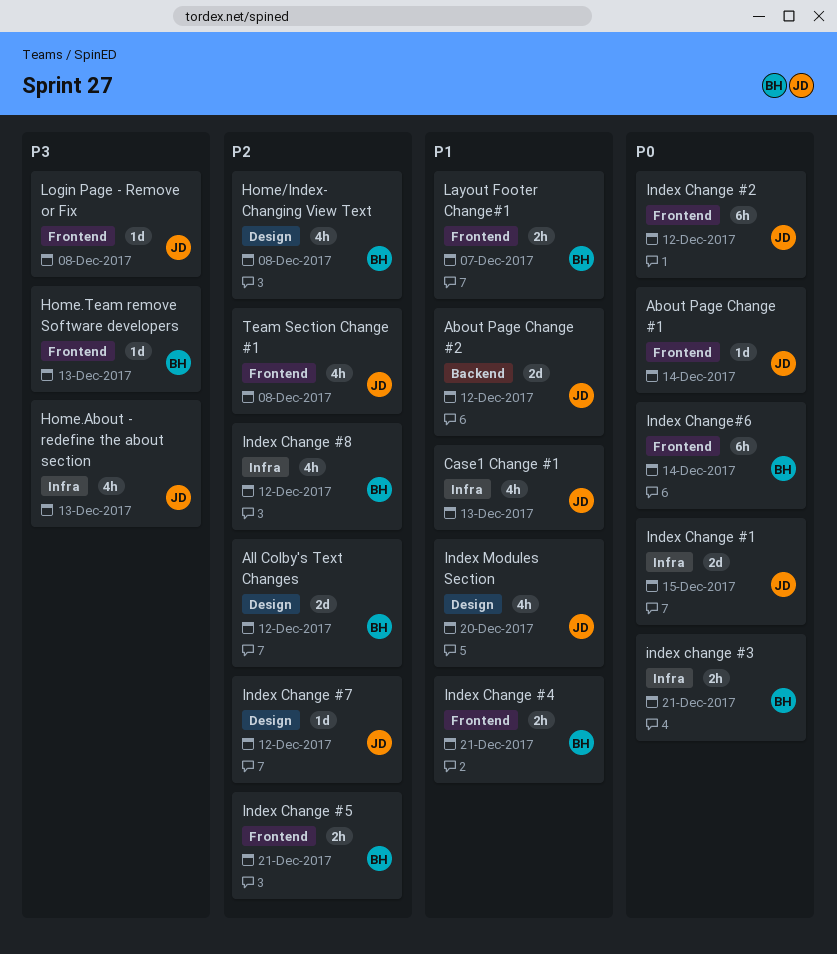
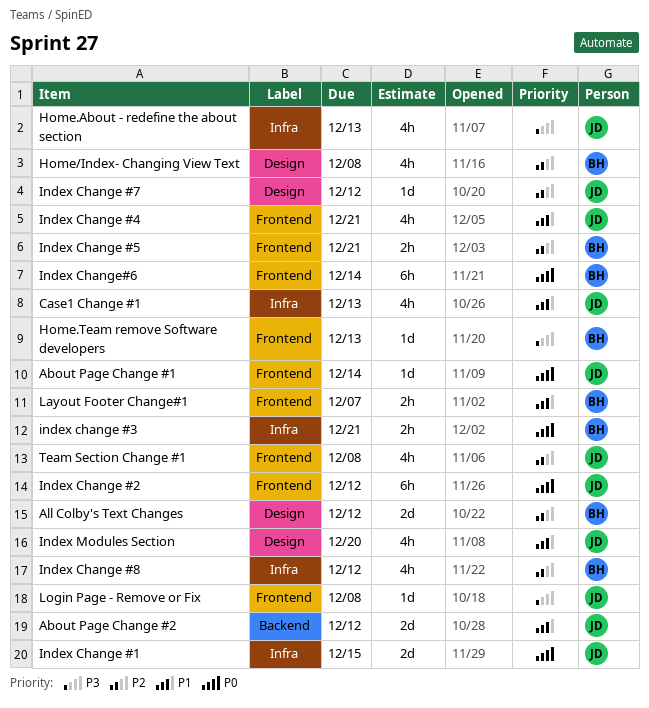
Index Change #4, owner: BH -> JD
Index Change #4, estimate: 2h -> 4h

